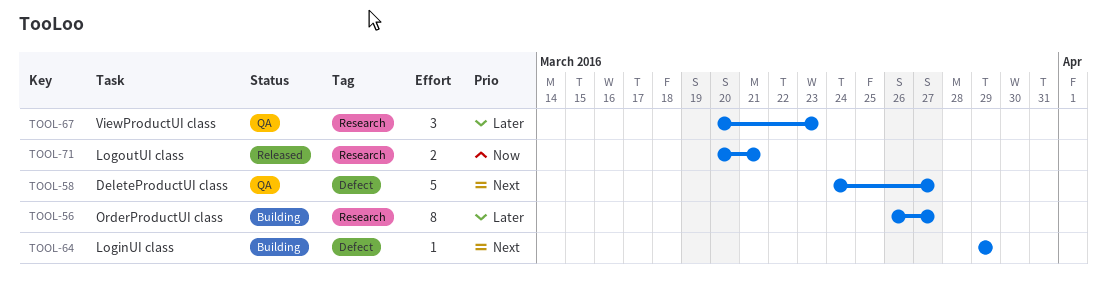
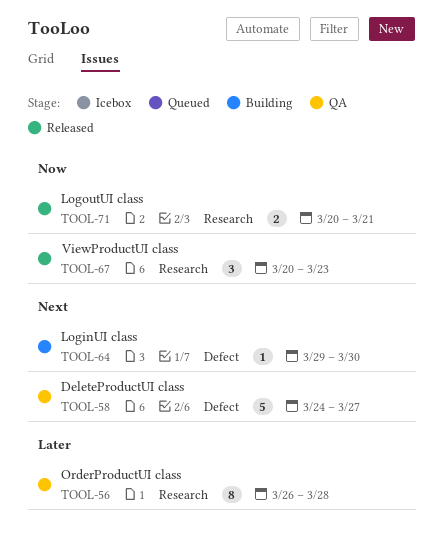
TOOL-56, status: Building -> QA
TOOL-56, due: Mar 27 -> Mar 28
TOOL-64, due: Mar 29 -> Mar 30
TOOL-67, status: QA -> Released
TOOL-67, priority: Later -> Now

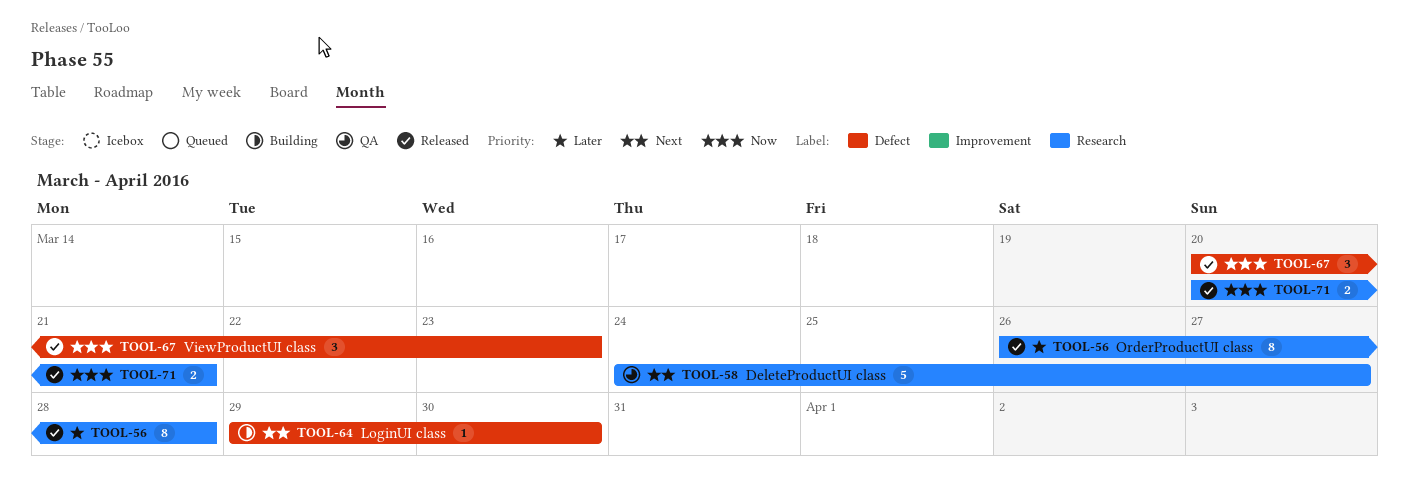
TOOL-56, status: QA -> Released
TOOL-58, label: Defect -> Research
TOOL-67, label: Research -> Defect

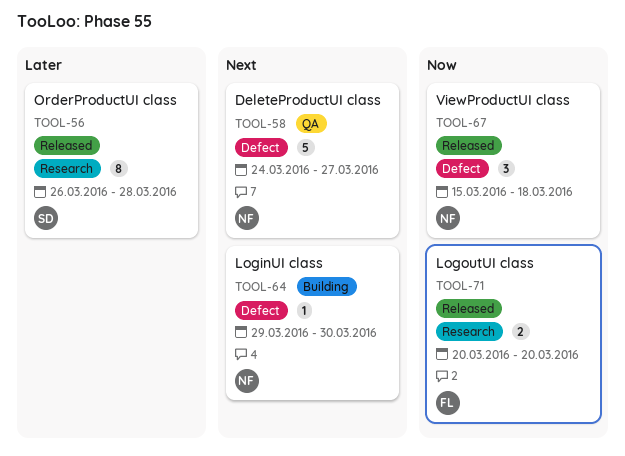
TOOL-58, label: Research -> Defect
TOOL-67, start: Mar 20 -> Mar 15
TOOL-67, due: Mar 23 -> Mar 18
TOOL-71, due: Mar 21 -> Mar 20

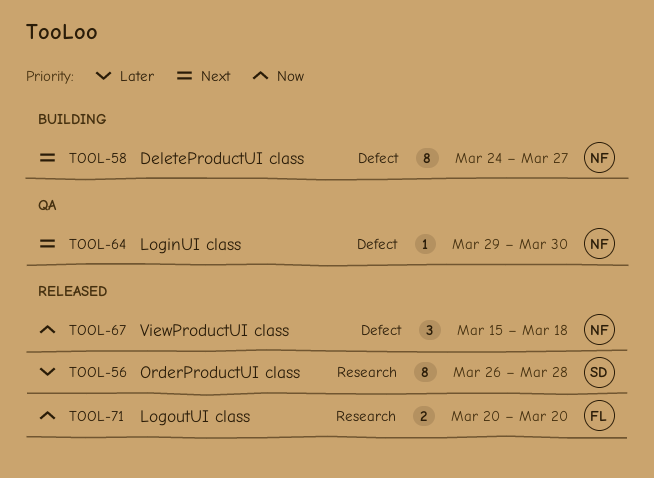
TOOL-58, status: QA -> Building
TOOL-58, estimate: 5 -> 8
TOOL-64, status: Building -> QA

